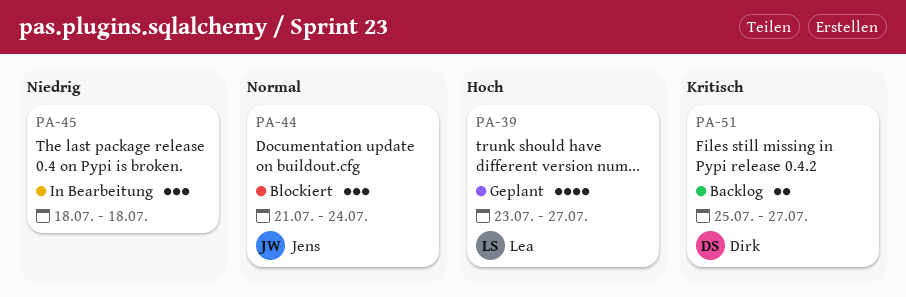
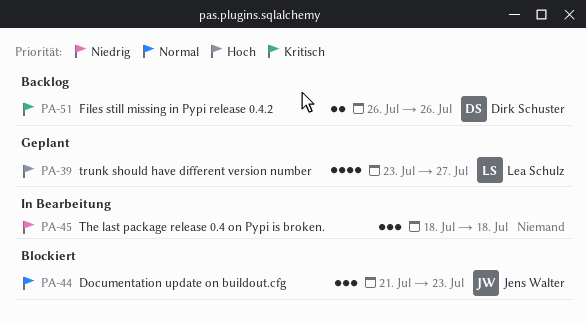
PA-44, due: Jul 24 -> Jul 23
PA-51, start: Jul 25 -> Jul 26
PA-51, due: Jul 27 -> Jul 26

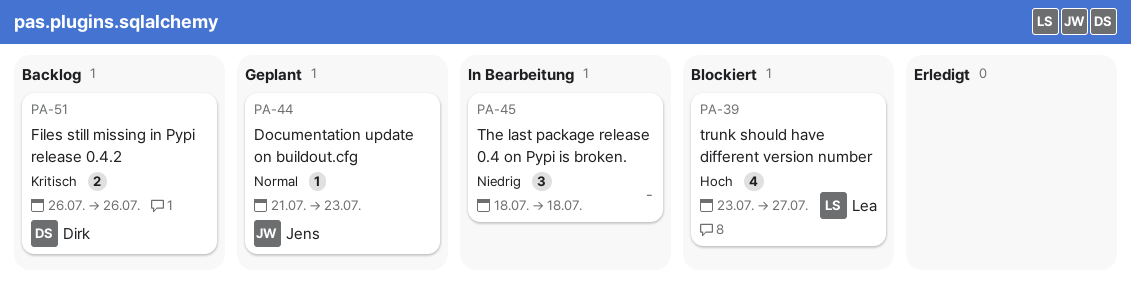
PA-39, status: Geplant -> Blockiert
PA-44, status: Blockiert -> Geplant
PA-44, estimate: 3 -> 1

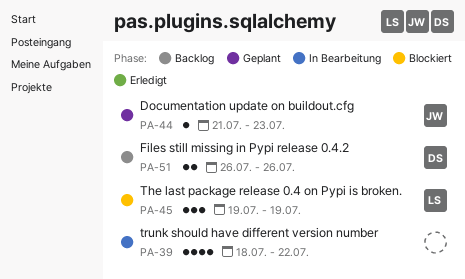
PA-39, status: Blockiert -> In Bearbeitung
PA-39, owner: Lea -> none
PA-39, start: Jul 23 -> Jul 18
PA-39, due: Jul 27 -> Jul 22
PA-45, status: In Bearbeitung -> Blockiert
PA-45, owner: none -> Lea
PA-45, start: Jul 18 -> Jul 19
PA-45, due: Jul 18 -> Jul 19

